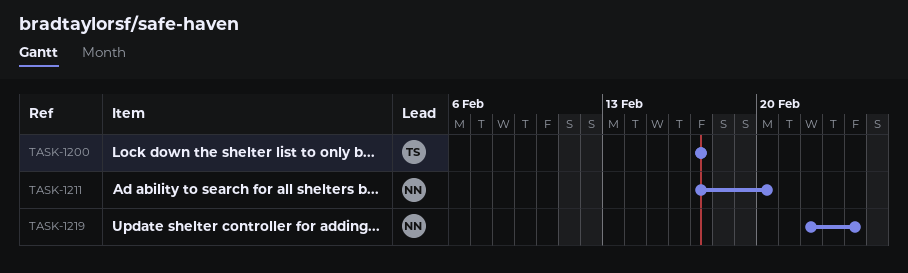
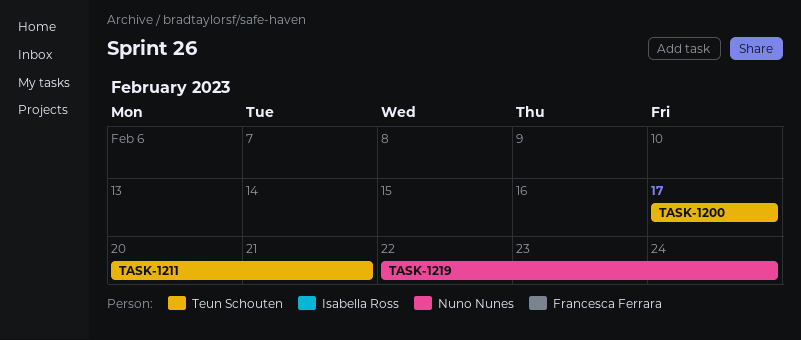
TASK-1211, owner: Nuno Nunes -> Teun Schouten
TASK-1211, start: Feb 17 -> Feb 20
TASK-1211, due: Feb 20 -> Feb 21

